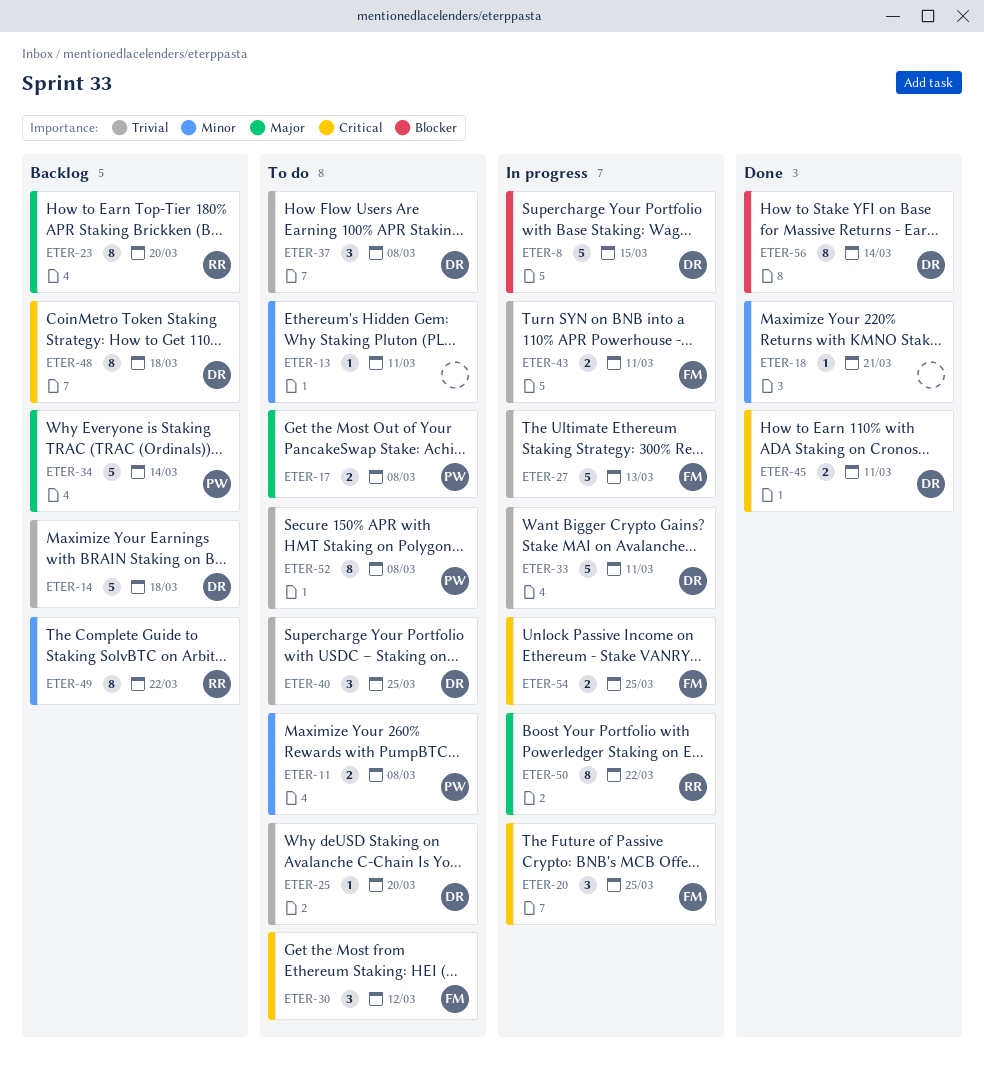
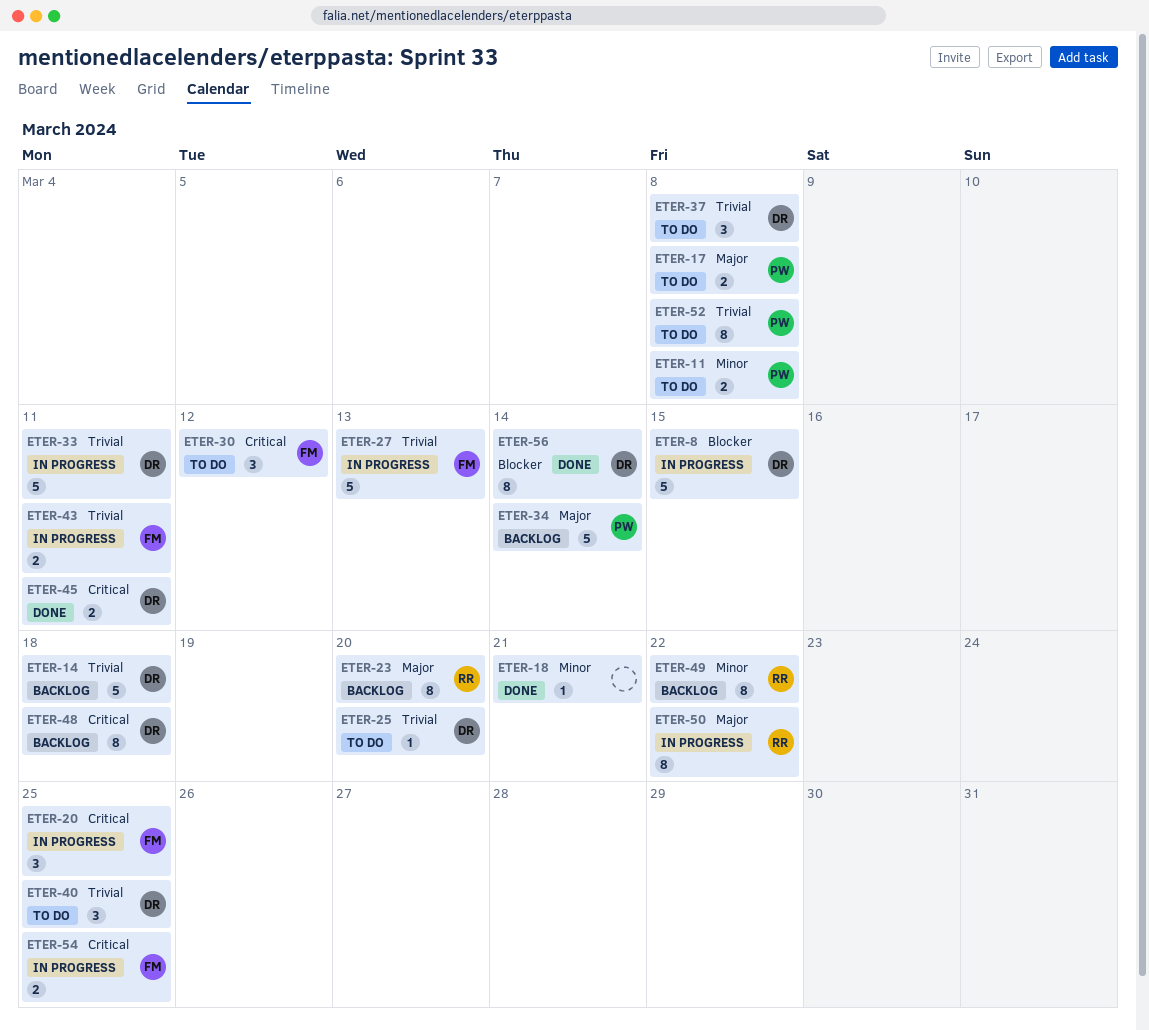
ETER-13: present -> none

